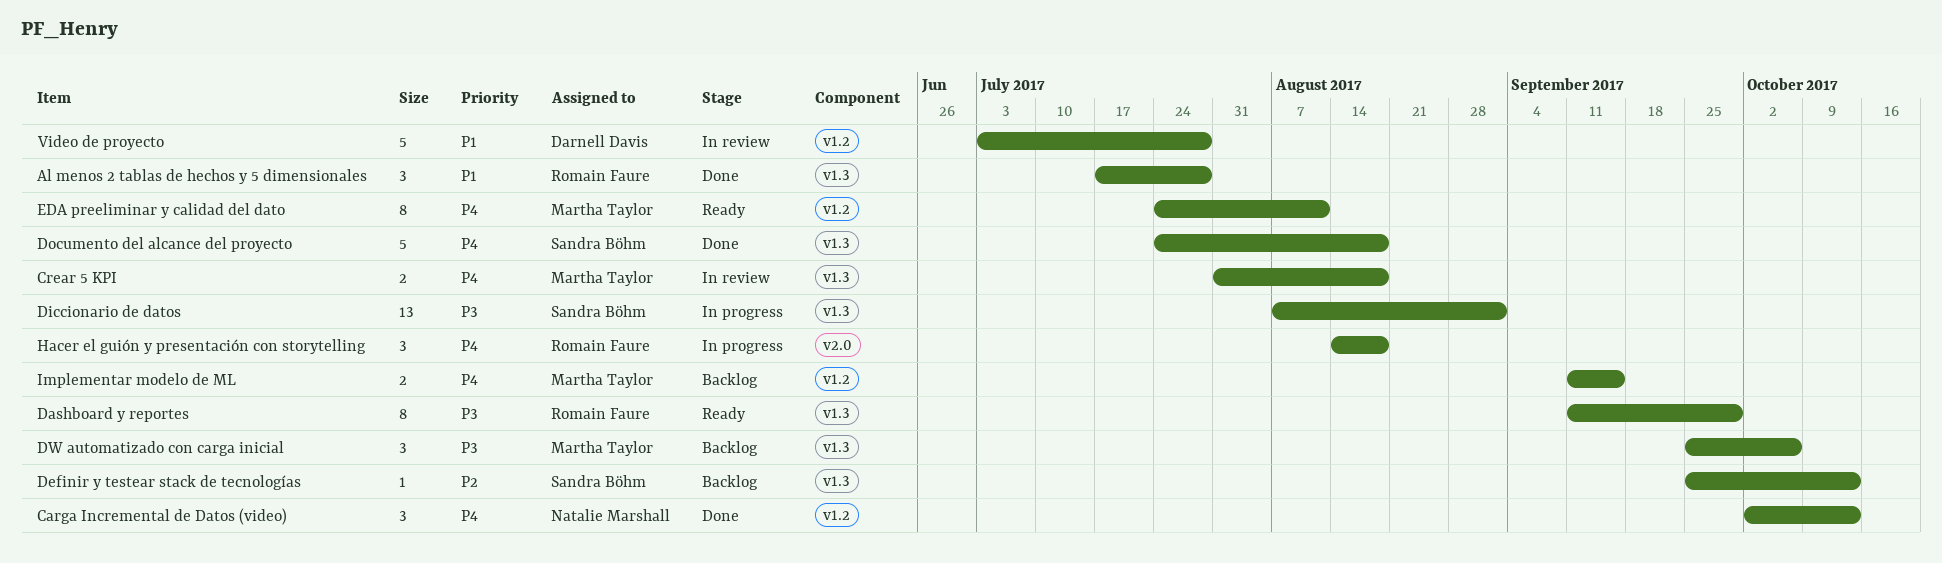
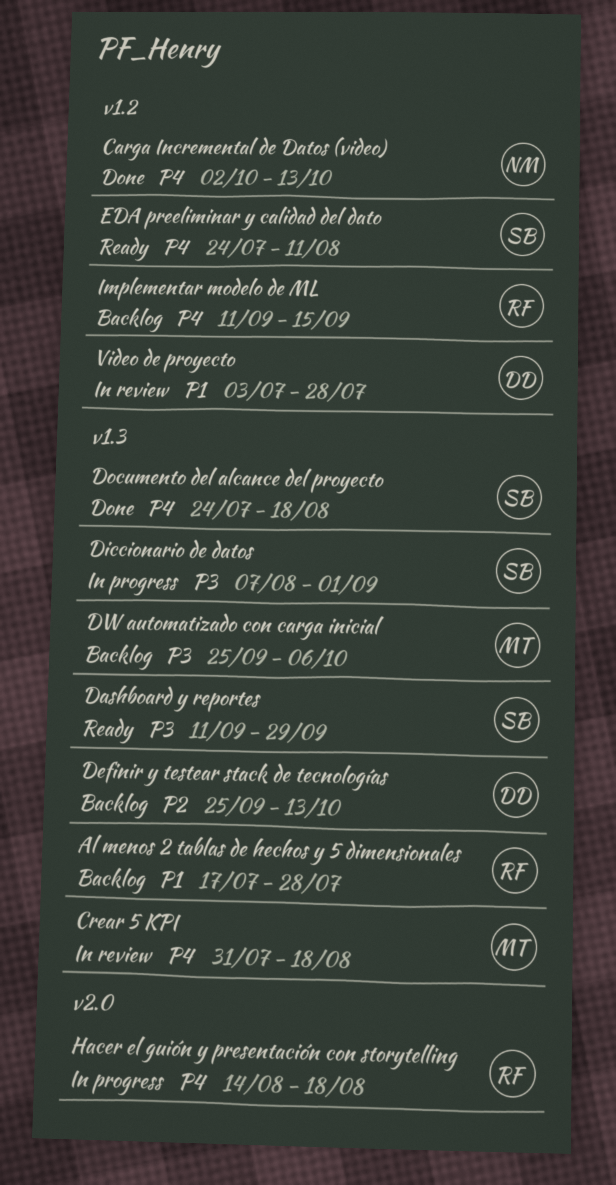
Al menos 2 tablas de hechos y 5 dimensionales, status: Done -> Backlog
Dashboard y reportes, owner: Romain Faure -> Sandra Böhm
Definir y testear stack de tecnologías, owner: Sandra Böhm -> Darnell Davis
EDA preeliminar y calidad del dato, owner: Martha Taylor -> Sandra Böhm
Implementar modelo de ML, owner: Martha Taylor -> Romain Faure

